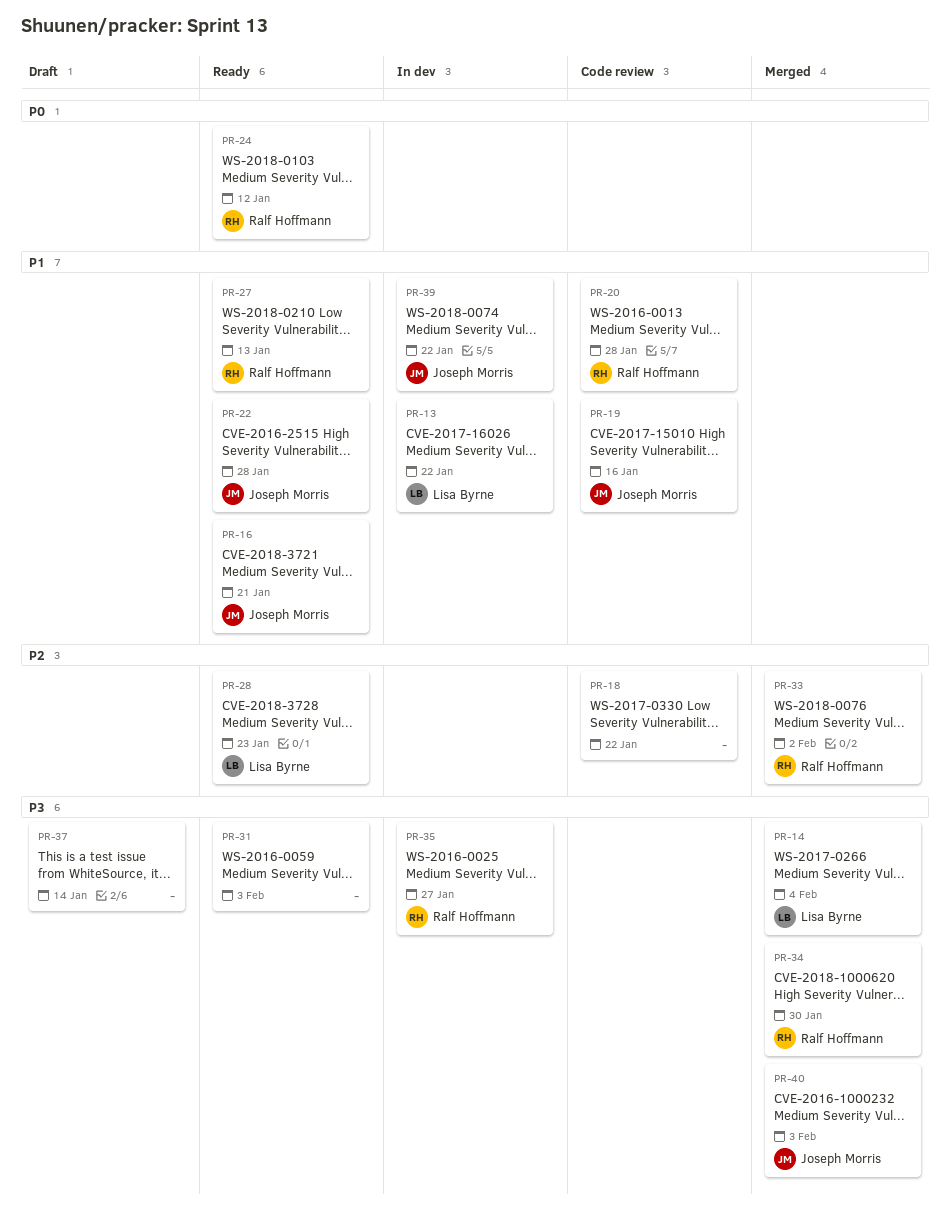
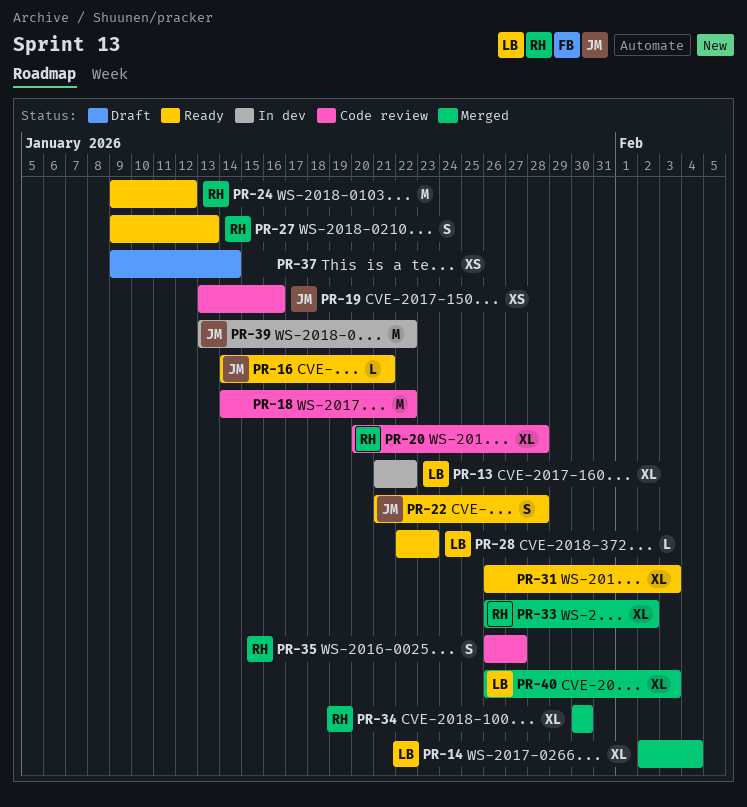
PR-35, status: In dev -> Code review
PR-40, owner: Joseph Morris -> Lisa Byrne

